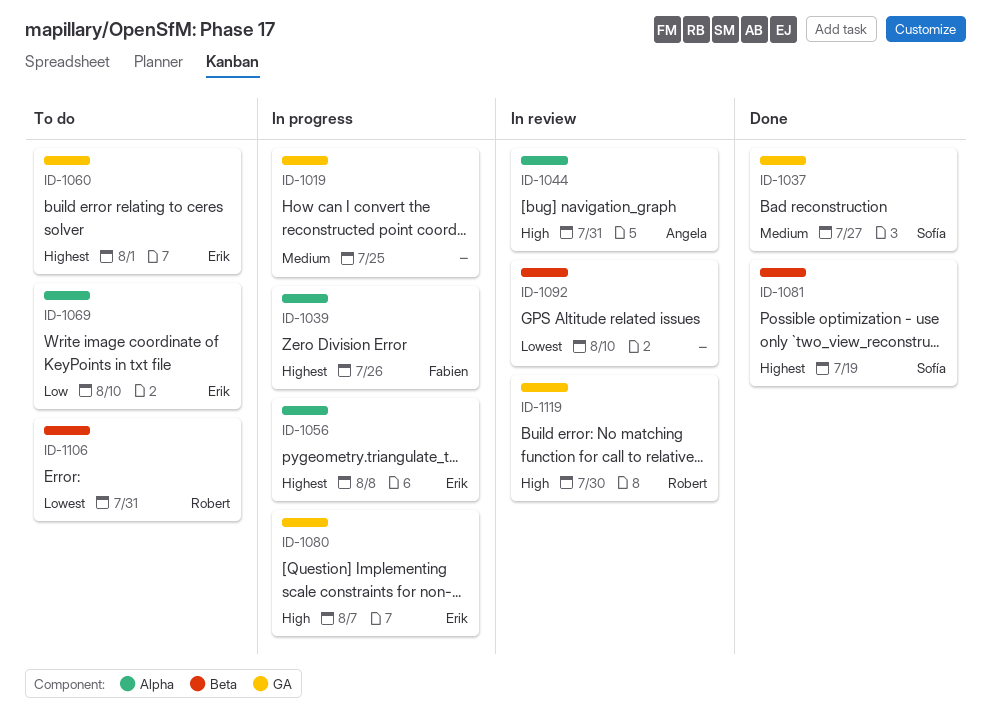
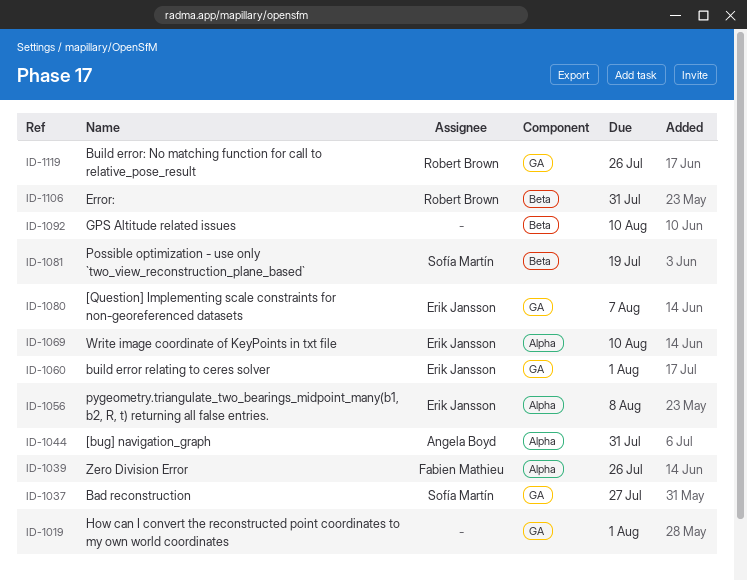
ID-1019, due: Jul 25 -> Aug 1
ID-1119, due: Jul 30 -> Jul 26

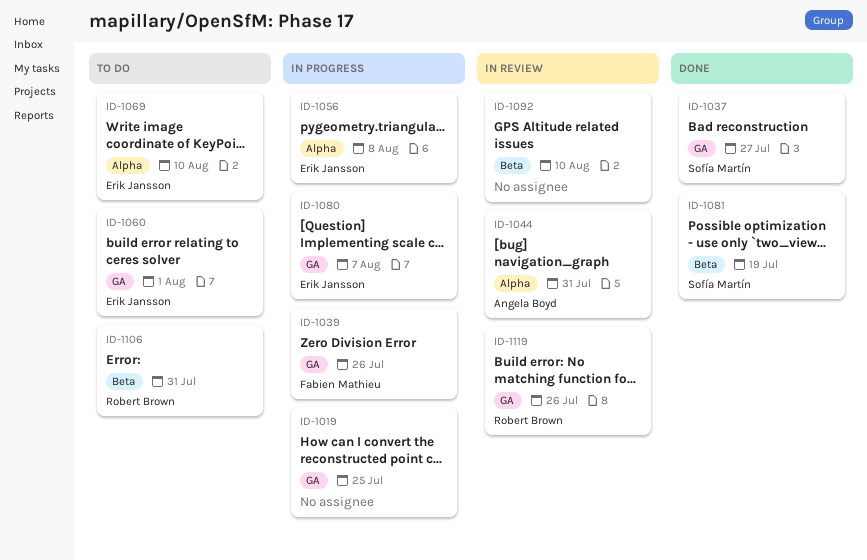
ID-1019, due: Aug 1 -> Jul 25
ID-1039, label: Alpha -> GA

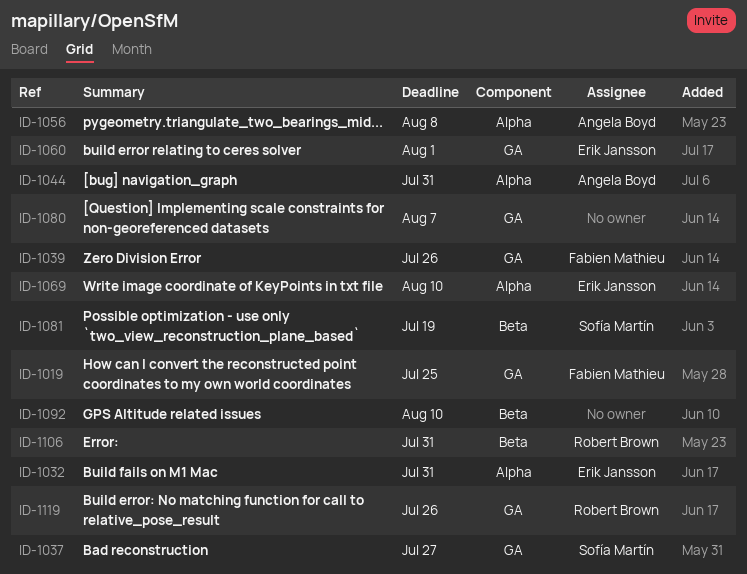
ID-1019, owner: none -> Fabien Mathieu
ID-1032: none -> present
ID-1056, owner: Erik Jansson -> Angela Boyd
ID-1080, owner: Erik Jansson -> none

